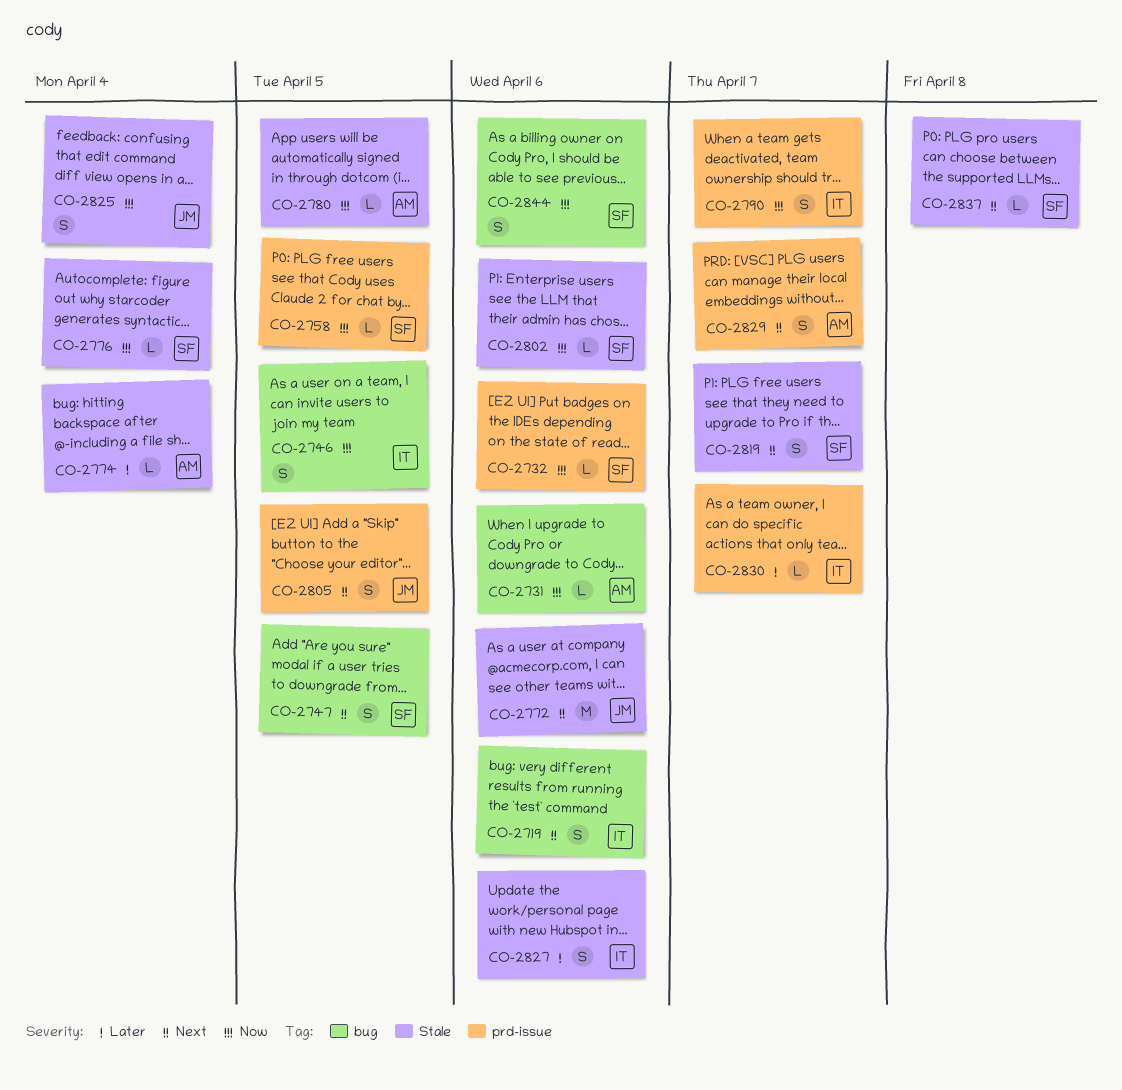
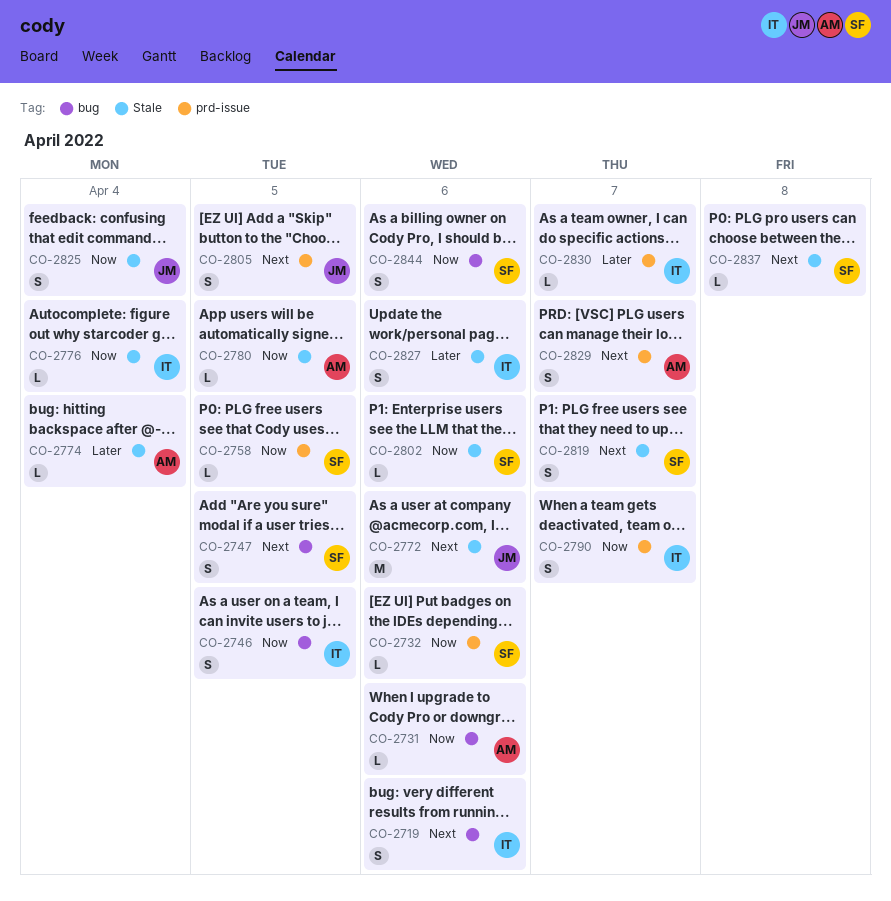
CO-2776, owner: SF -> IT

